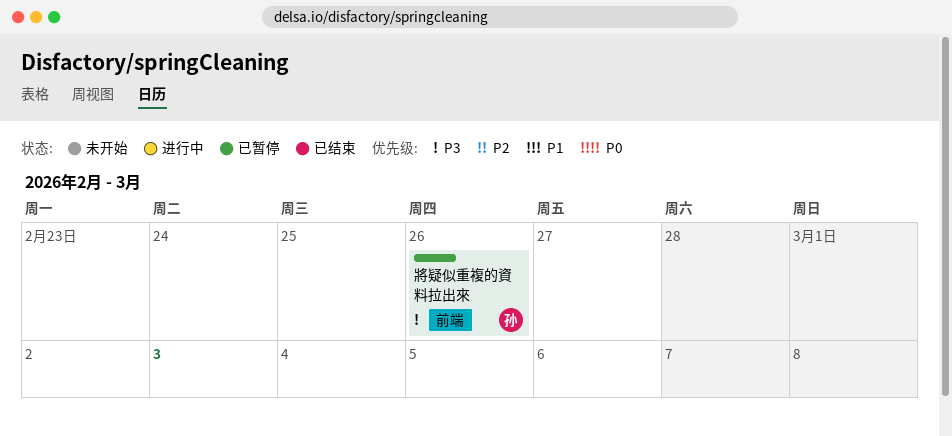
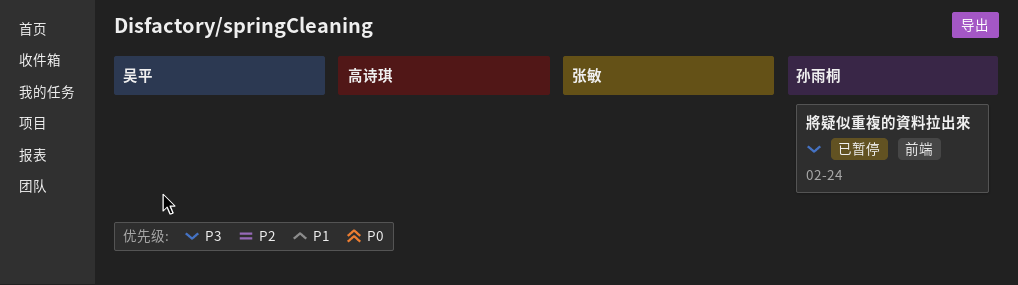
將疑似重複的資料拉出來, due: Feb 26 -> Feb 24

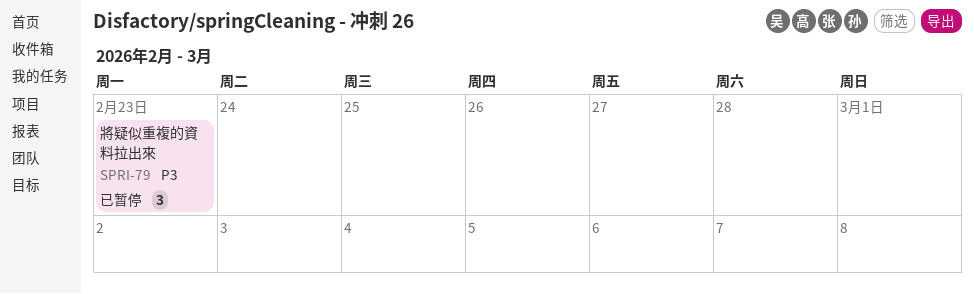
將疑似重複的資料拉出來, due: Feb 24 -> Feb 23

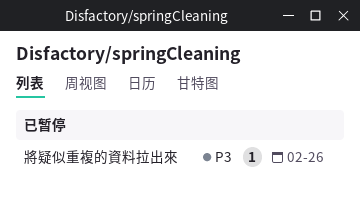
將疑似重複的資料拉出來, estimate: 3 -> 1
將疑似重複的資料拉出來, due: Feb 23 -> Feb 26

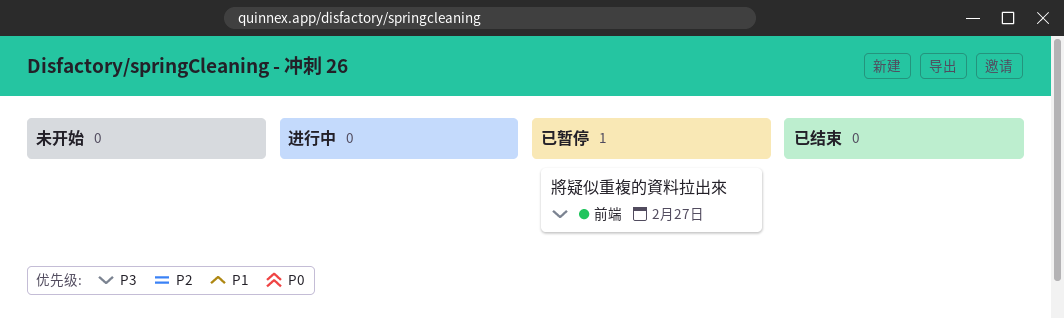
將疑似重複的資料拉出來, due: Feb 26 -> Feb 27

